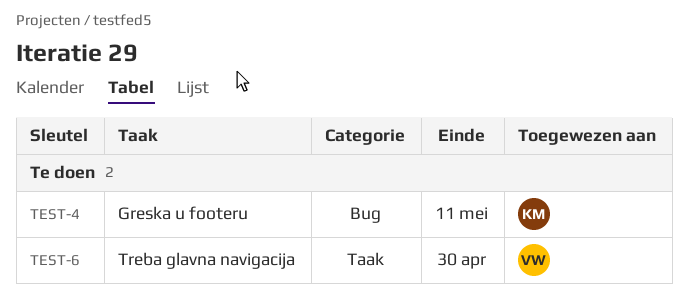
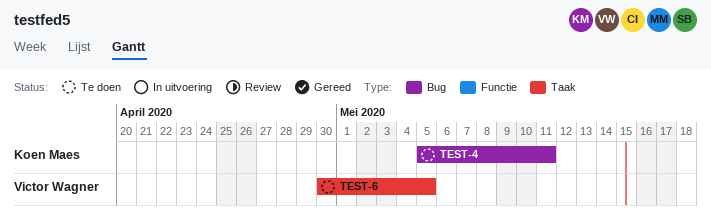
TEST-6, due: Apr 30 -> May 5

